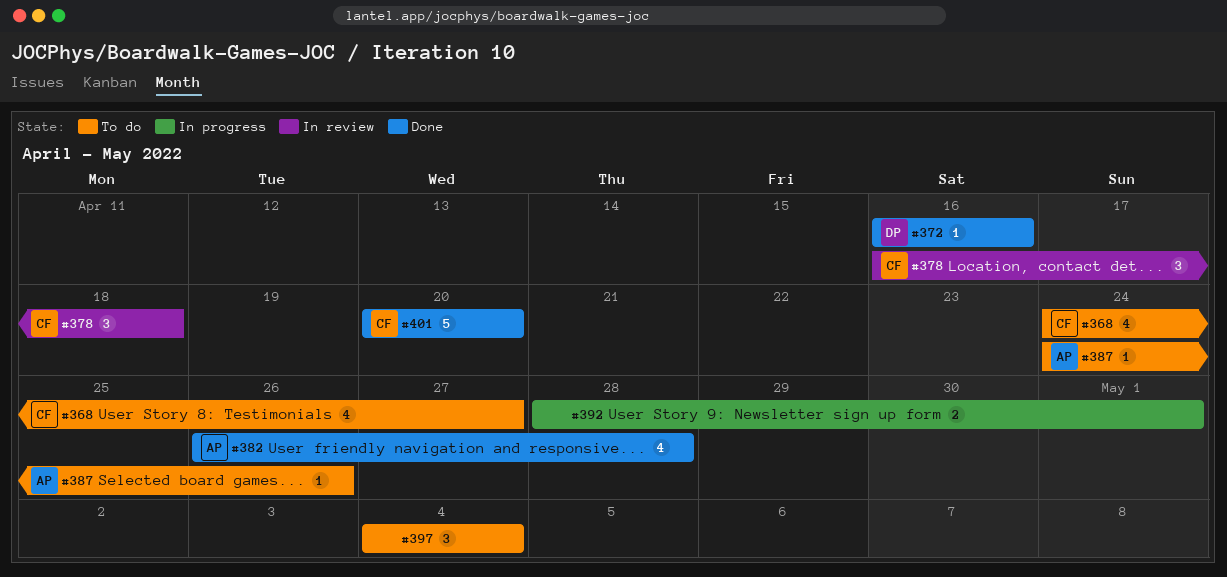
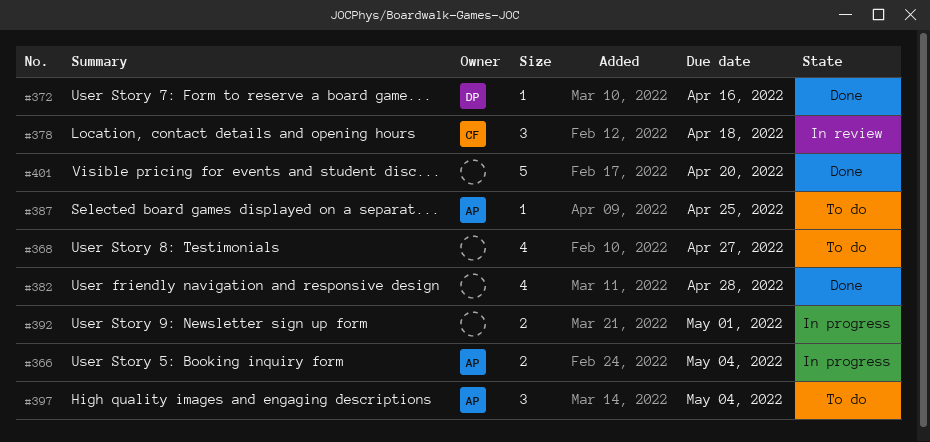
#366: none -> present
#368, owner: CF -> none
#382, owner: AP -> none
#387, due: Apr 26 -> Apr 25
#397, owner: none -> AP
#401, owner: CF -> none

